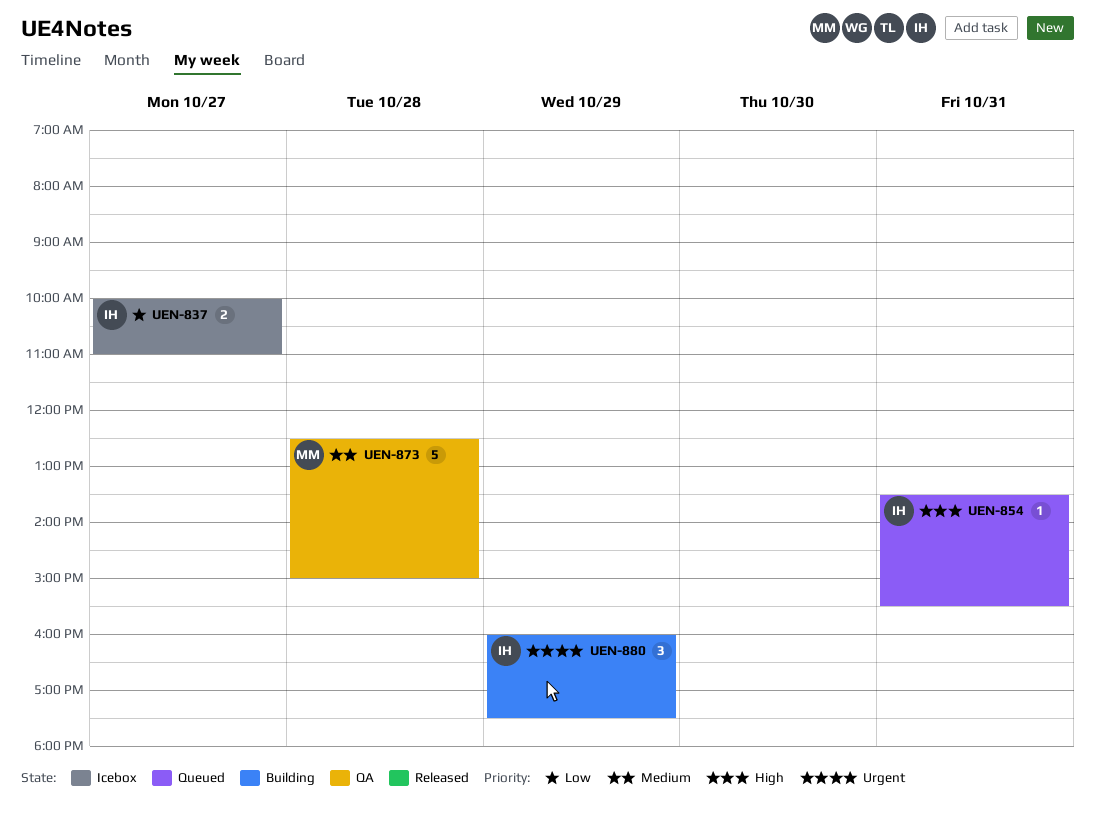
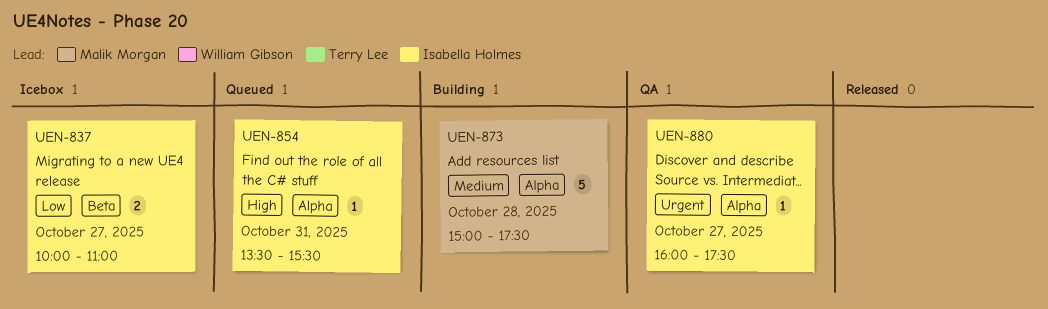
UEN-873, status: QA -> Building
UEN-873, begins: 12:30 -> 15:00
UEN-873, ends: 15:00 -> 17:30
UEN-880, status: Building -> QA
UEN-880, estimate: 3 -> 1
UEN-880, day: Oct 29 -> Oct 27

